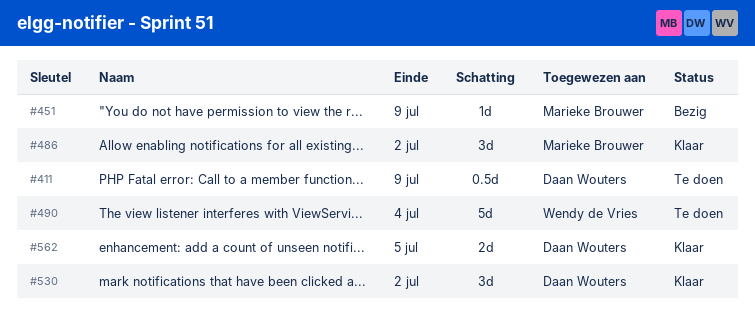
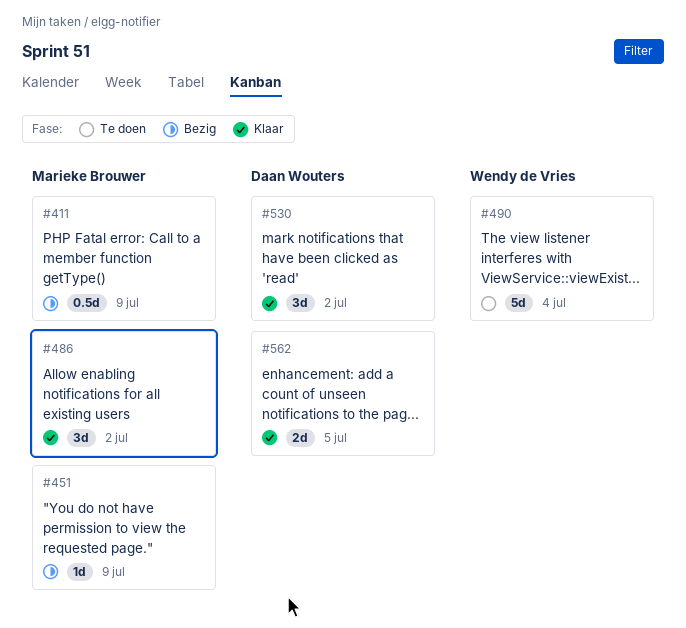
#411, status: Te doen -> Bezig
#411, owner: Daan Wouters -> Marieke Brouwer

